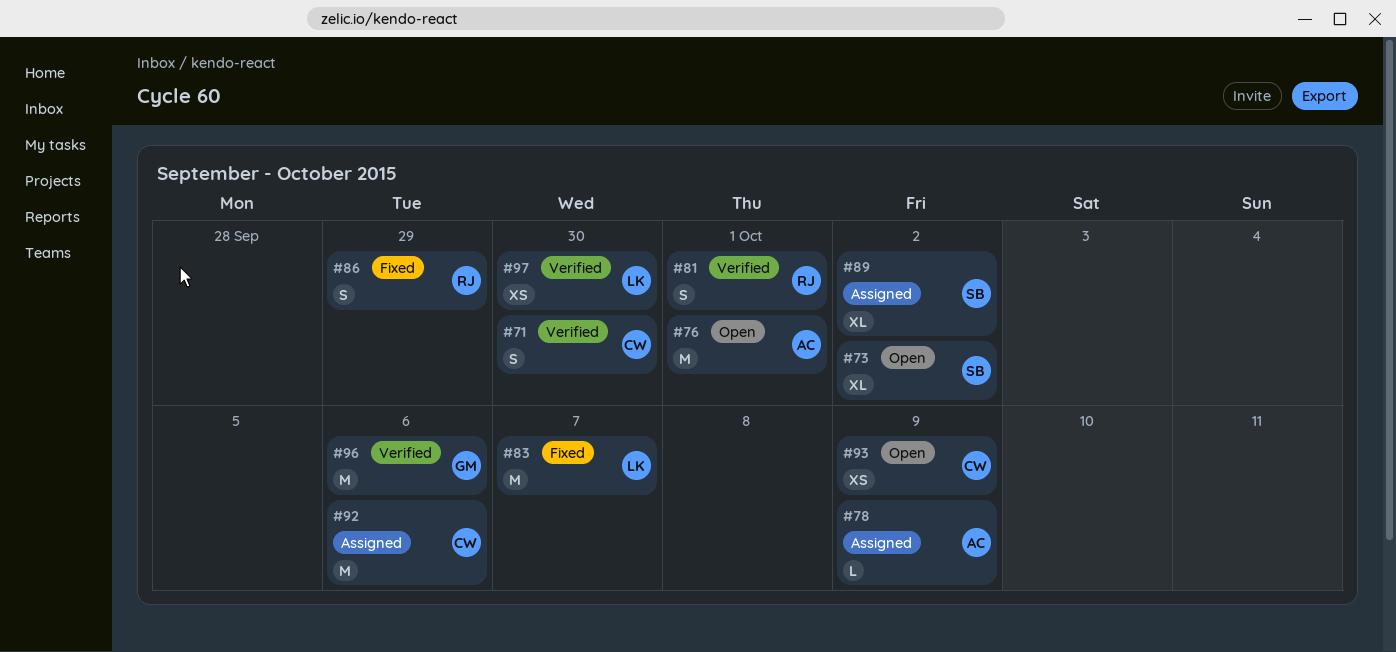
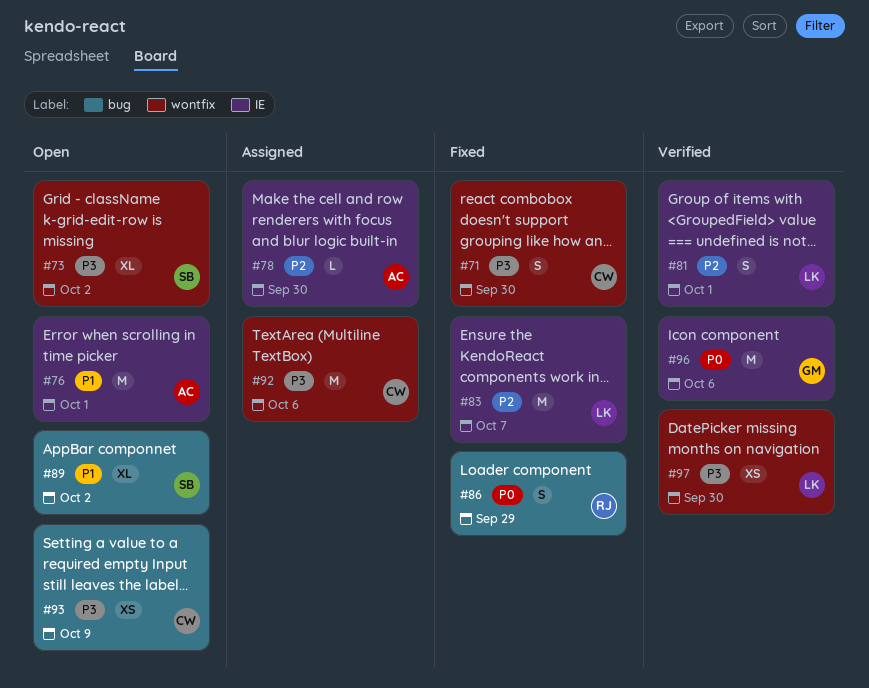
#71, status: Verified -> Fixed
#78, due: Oct 9 -> Sep 30
#81, owner: RJ -> LK
#89, status: Assigned -> Open

